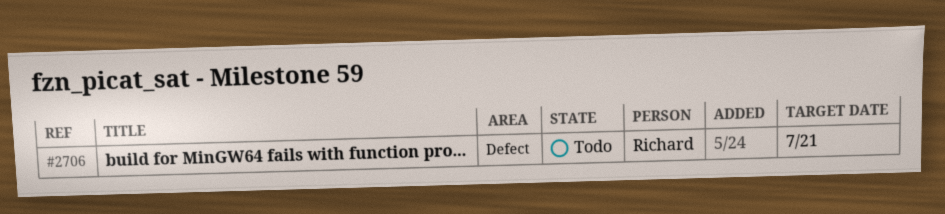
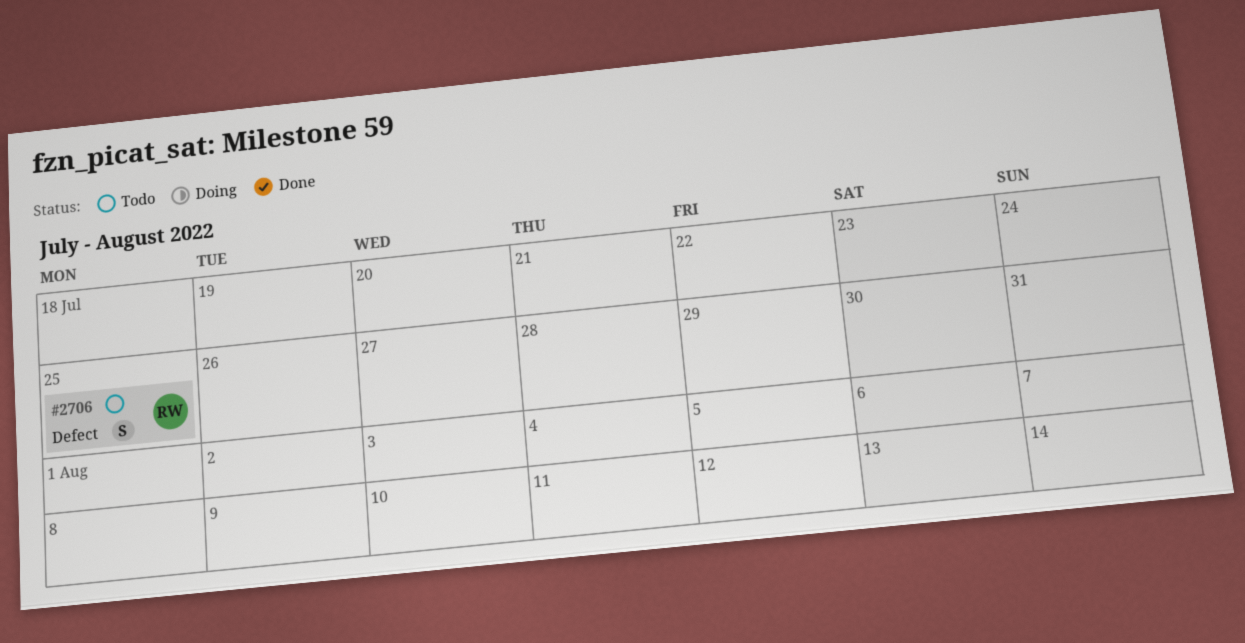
#2706, due: Jul 21 -> Jul 25

